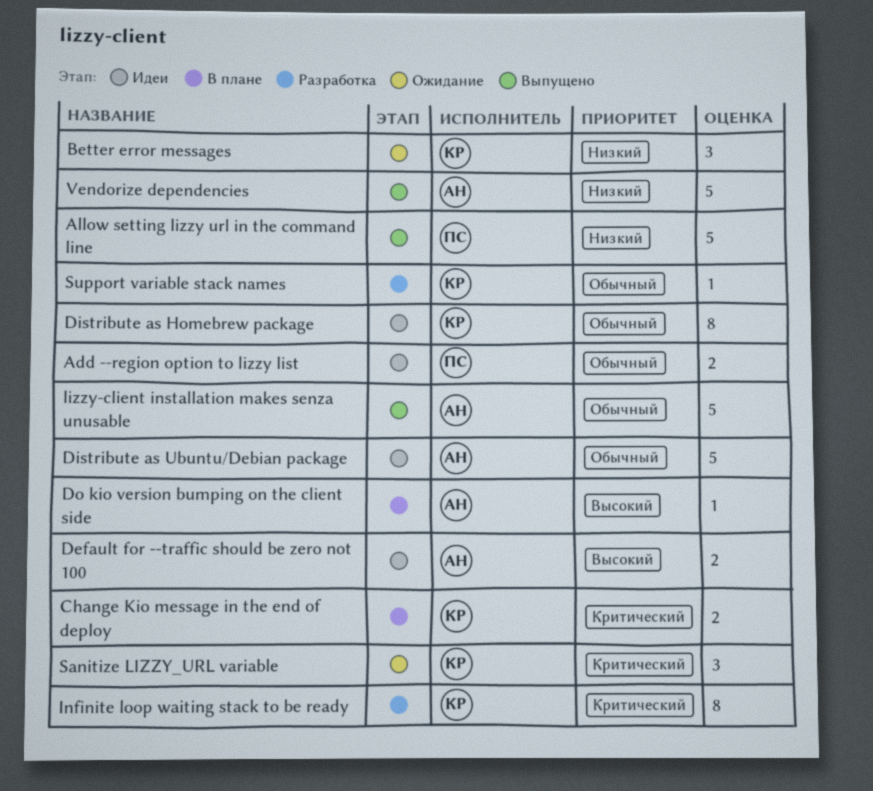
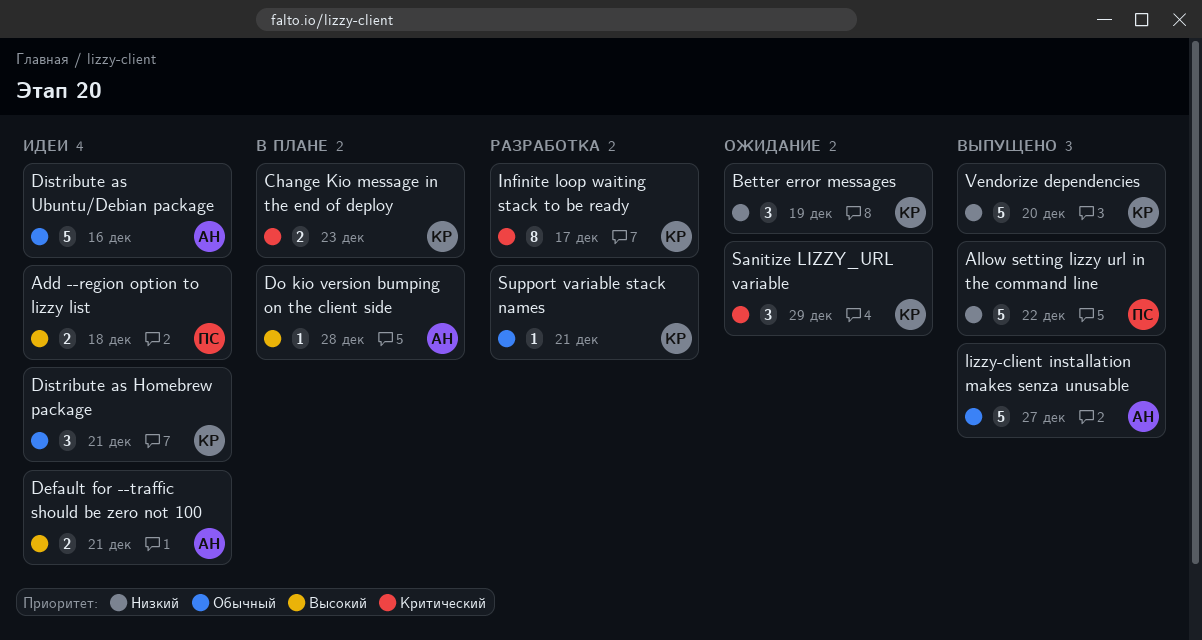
Add --region option to lizzy list, priority: Обычный -> Высокий
Distribute as Homebrew package, estimate: 8 -> 3
Vendorize dependencies, owner: АН -> КР

